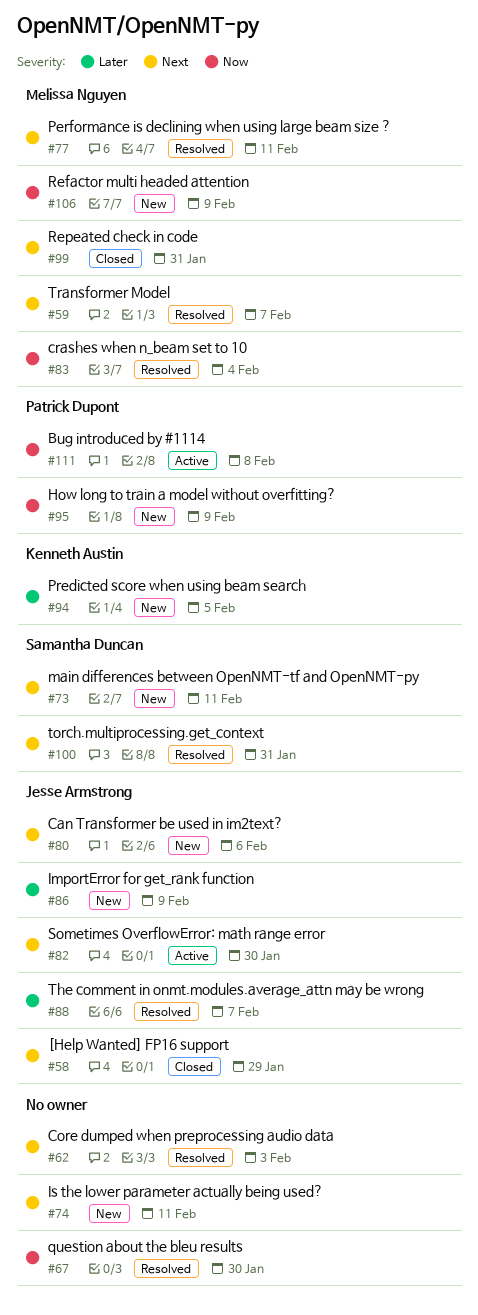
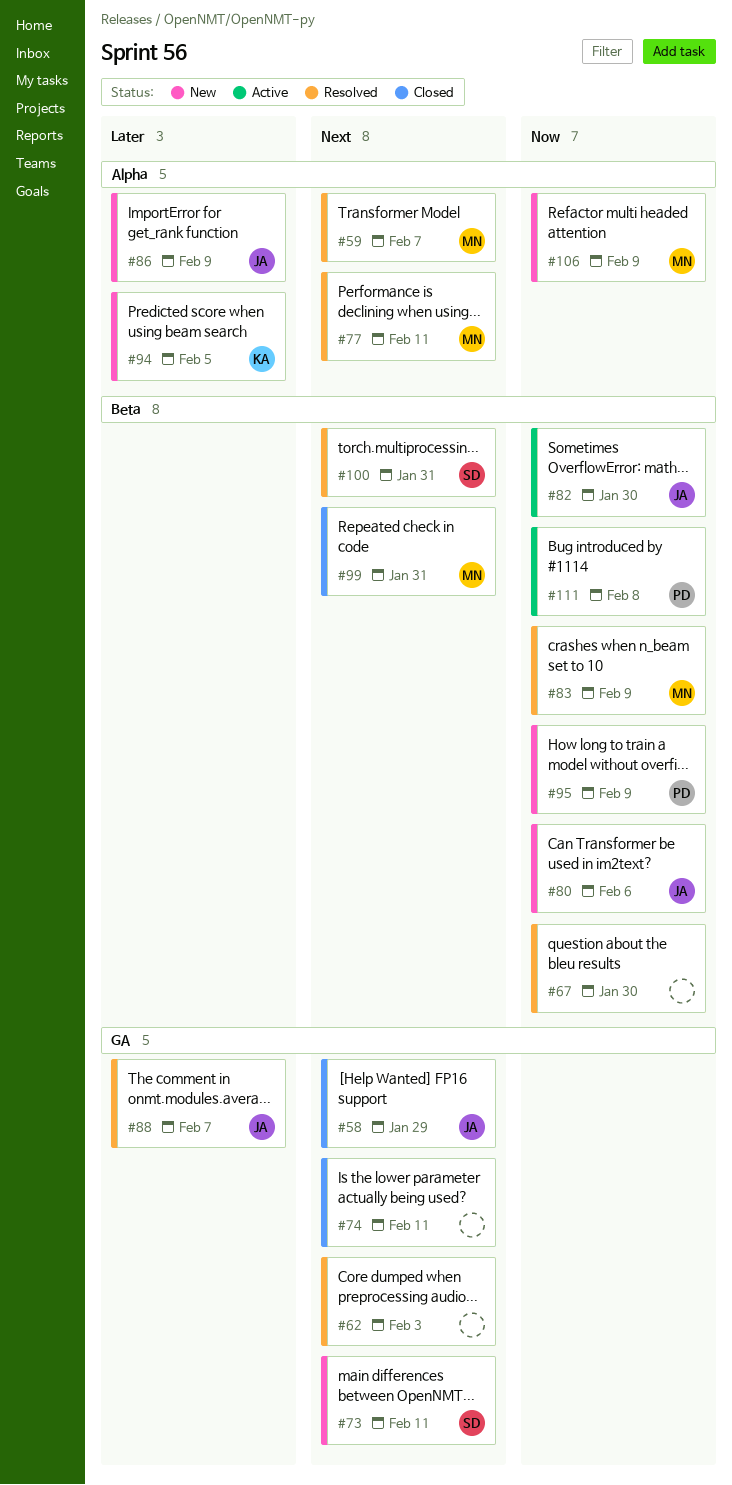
#74, status: New -> Closed
#80, priority: Next -> Now
#82, priority: Next -> Now
#83, due: Feb 4 -> Feb 9

